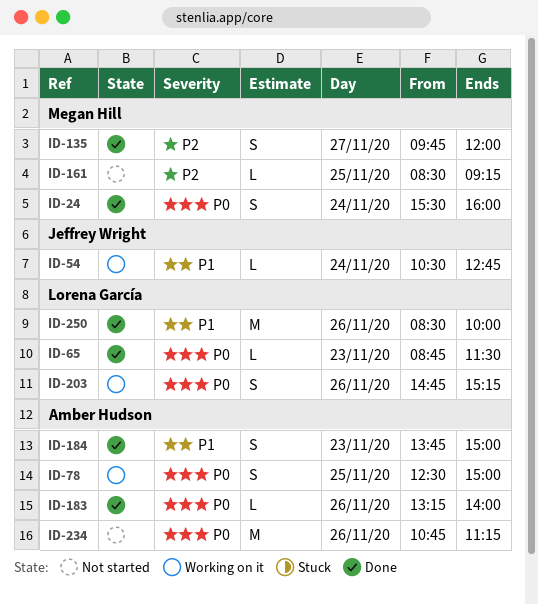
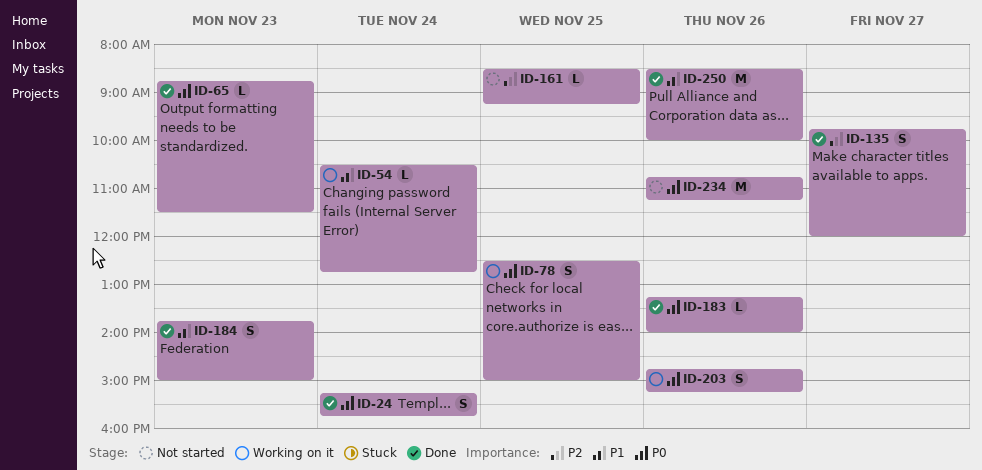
ID-24, begins: 15:30 -> 15:15
ID-24, ends: 16:00 -> 15:45

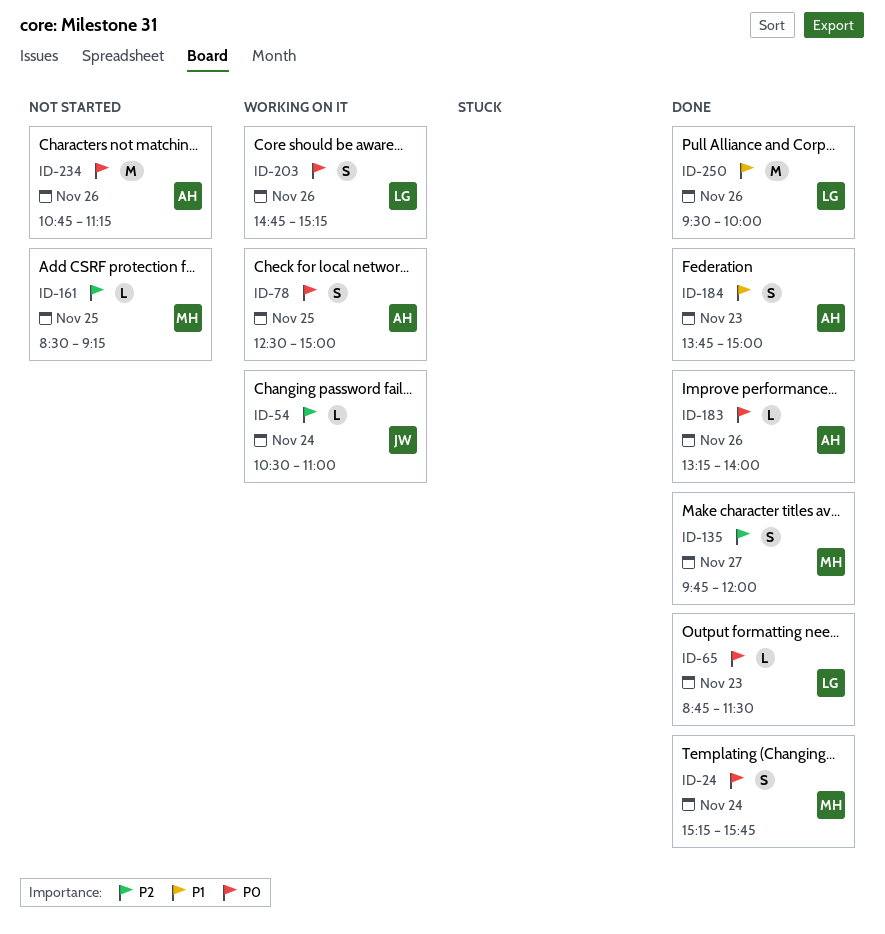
ID-54, priority: P1 -> P2
ID-54, ends: 12:45 -> 11:00
ID-250, begins: 08:30 -> 09:30

